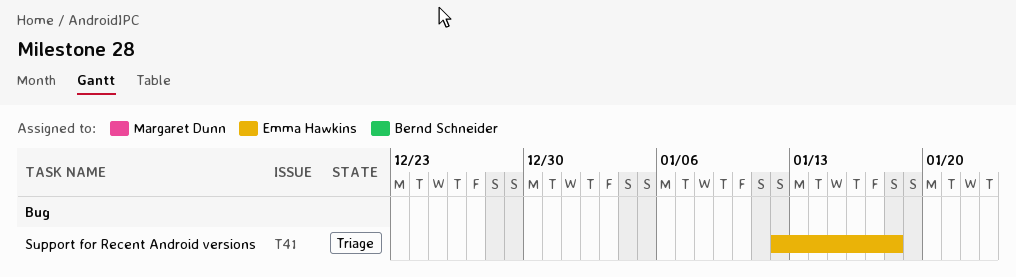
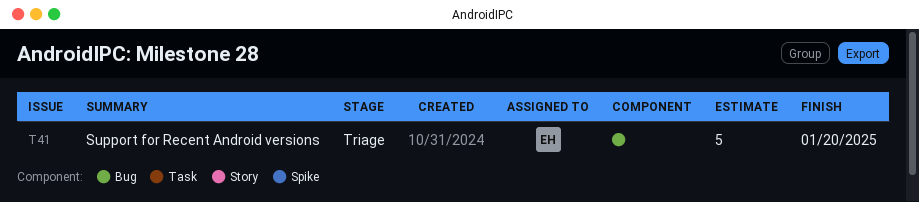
T41, due: Jan 18 -> Jan 20

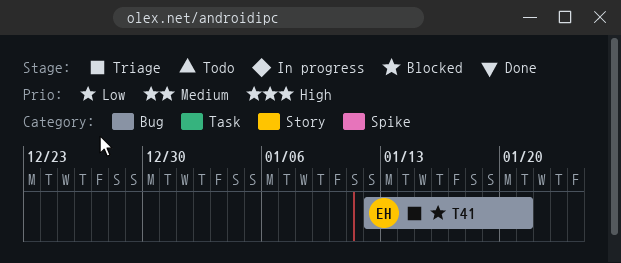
T41, due: Jan 20 -> Jan 21

